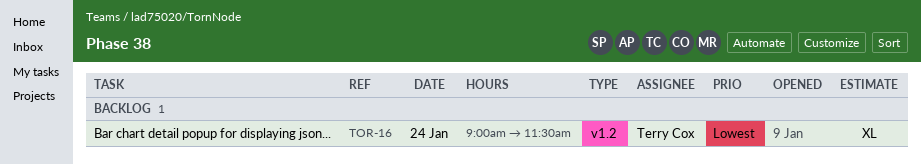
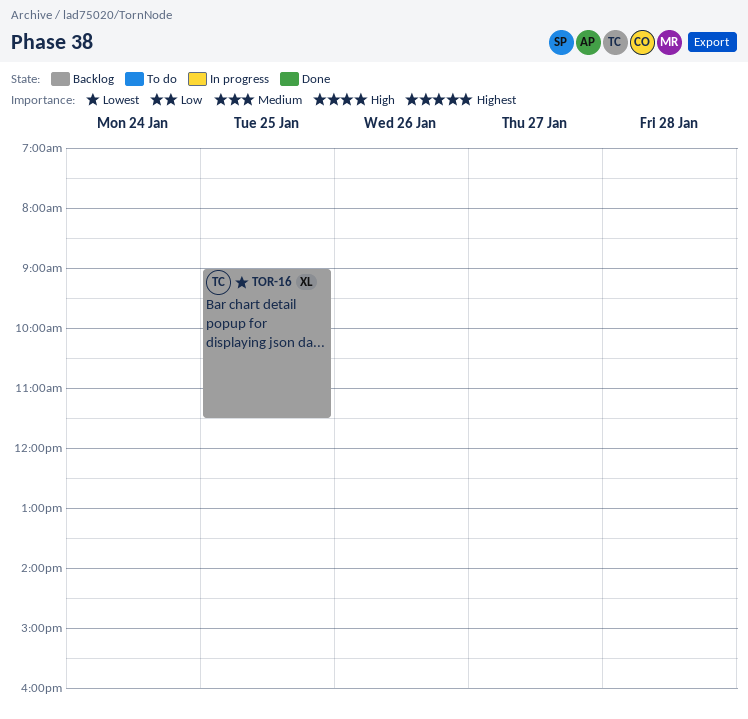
TOR-16, day: Jan 24 -> Jan 25

